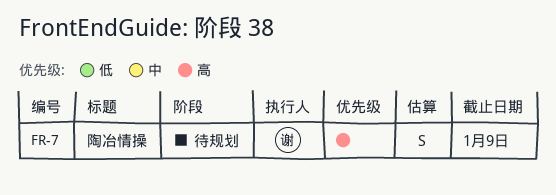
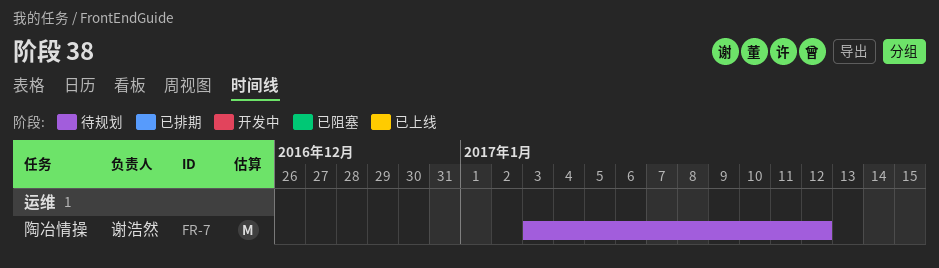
FR-7, estimate: S -> M
FR-7, due: Jan 9 -> Jan 12

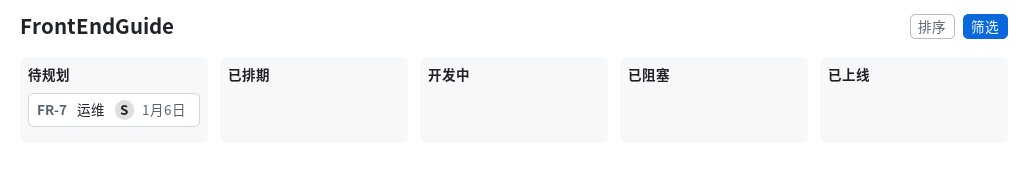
FR-7, estimate: M -> S
FR-7, due: Jan 12 -> Jan 6

